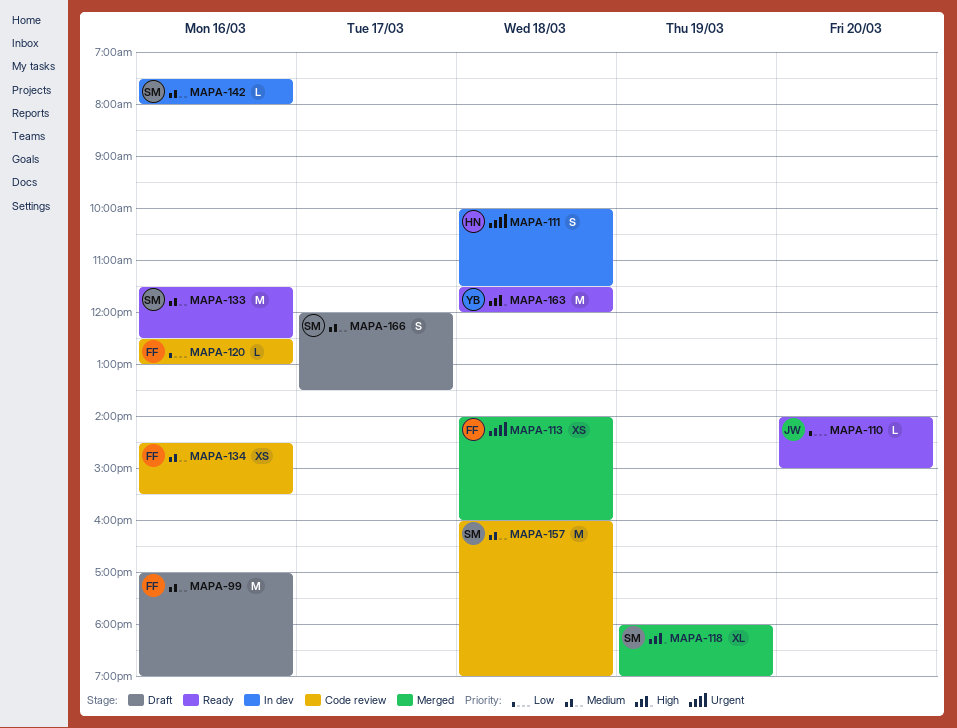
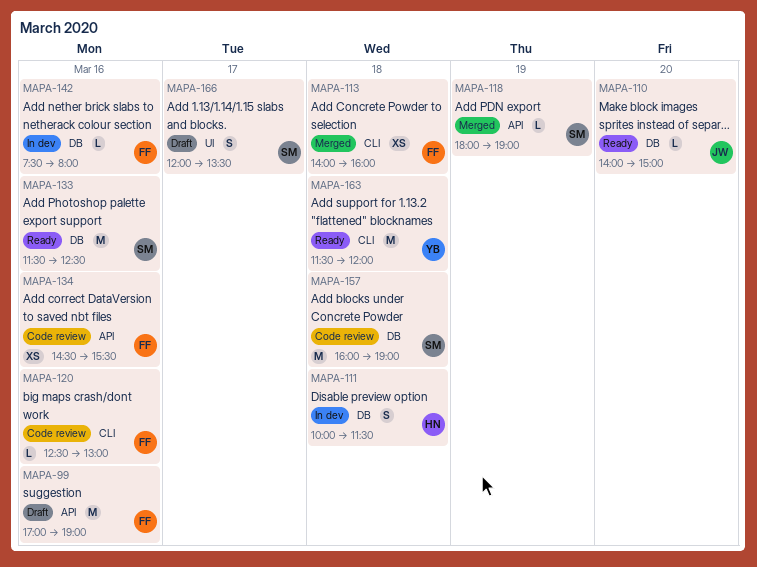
MAPA-118, estimate: XL -> L
MAPA-142, owner: SM -> FF

